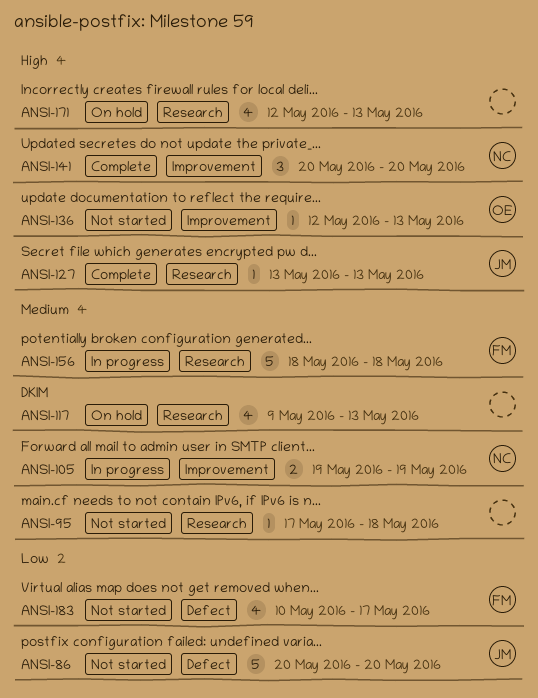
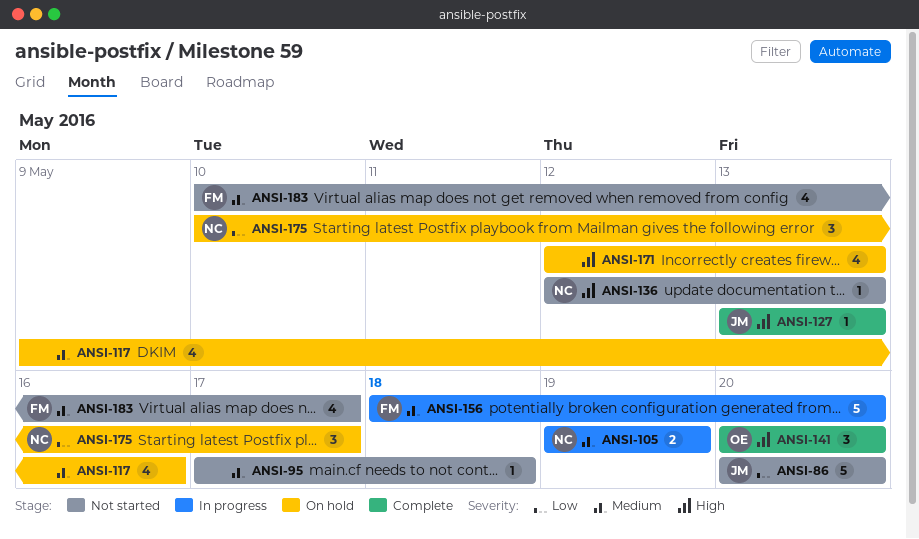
ANSI-117, due: May 13 -> May 16
ANSI-136, owner: OE -> NC
ANSI-141, owner: NC -> OE
ANSI-156, due: May 18 -> May 20
ANSI-175: none -> present
ANSI-183, priority: Low -> Medium

